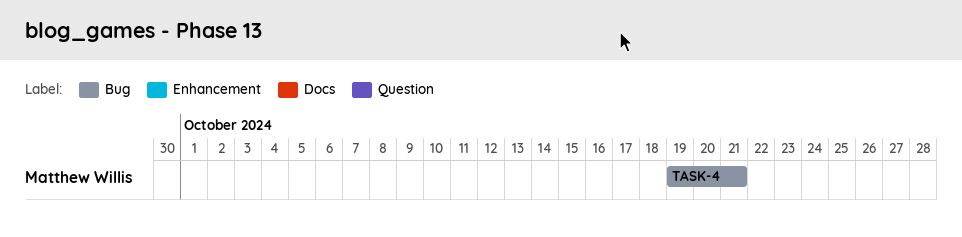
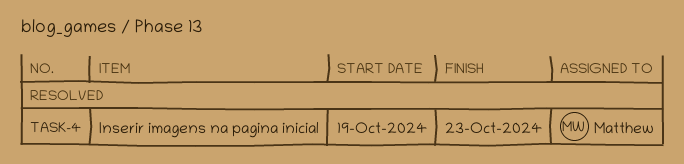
TASK-4, due: Oct 21 -> Oct 23

